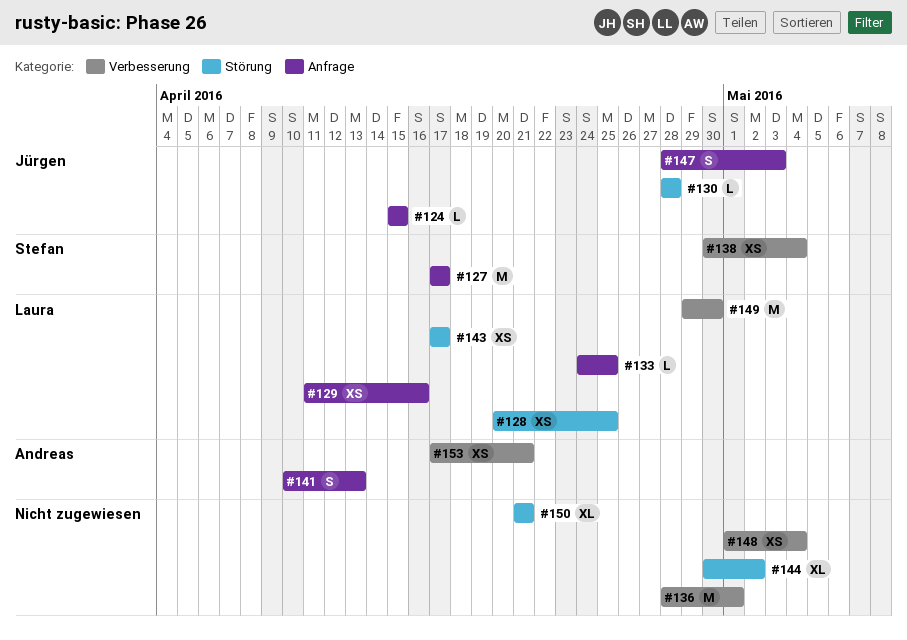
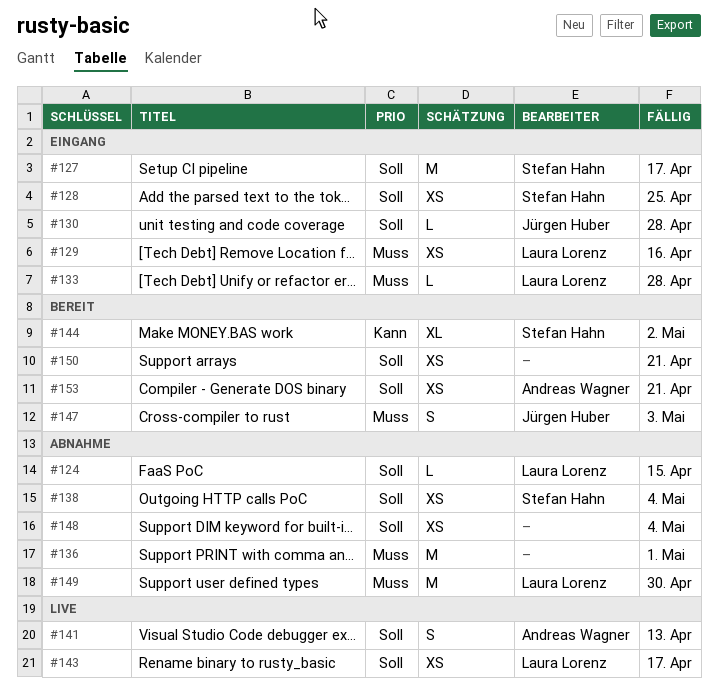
#124, owner: Jürgen Huber -> Laura Lorenz
#128, owner: Laura Lorenz -> Stefan Hahn
#133, due: Apr 25 -> Apr 28
#144, owner: none -> Stefan Hahn
#150, estimate: XL -> XS

